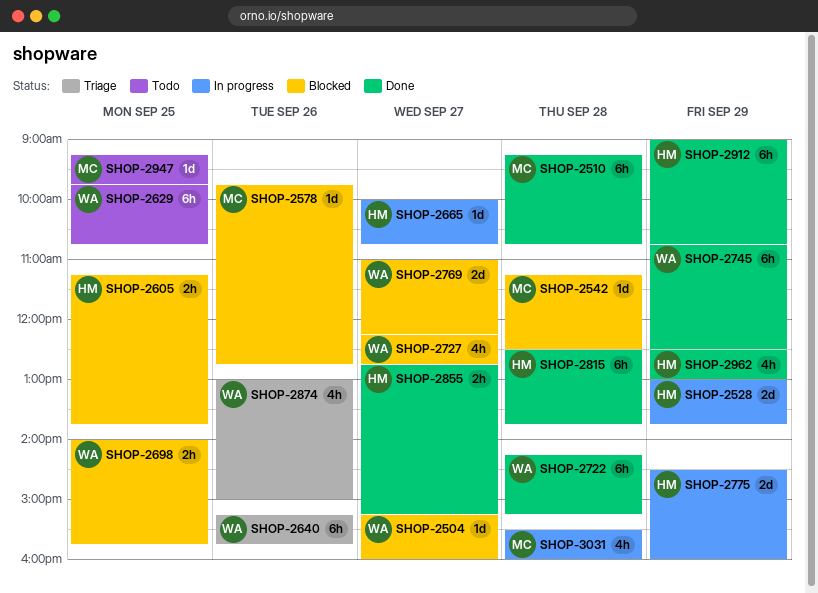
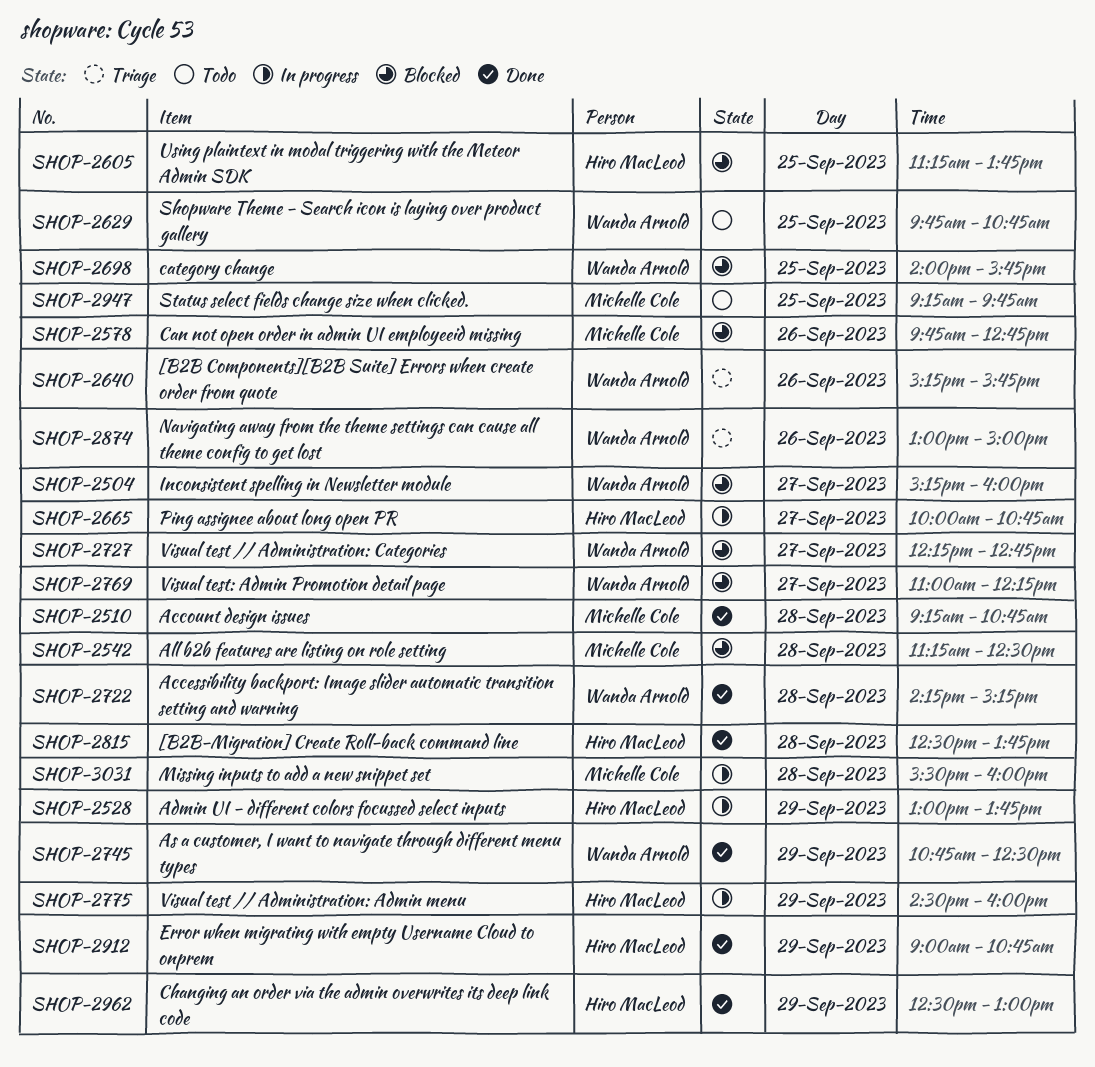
SHOP-2855: present -> none

